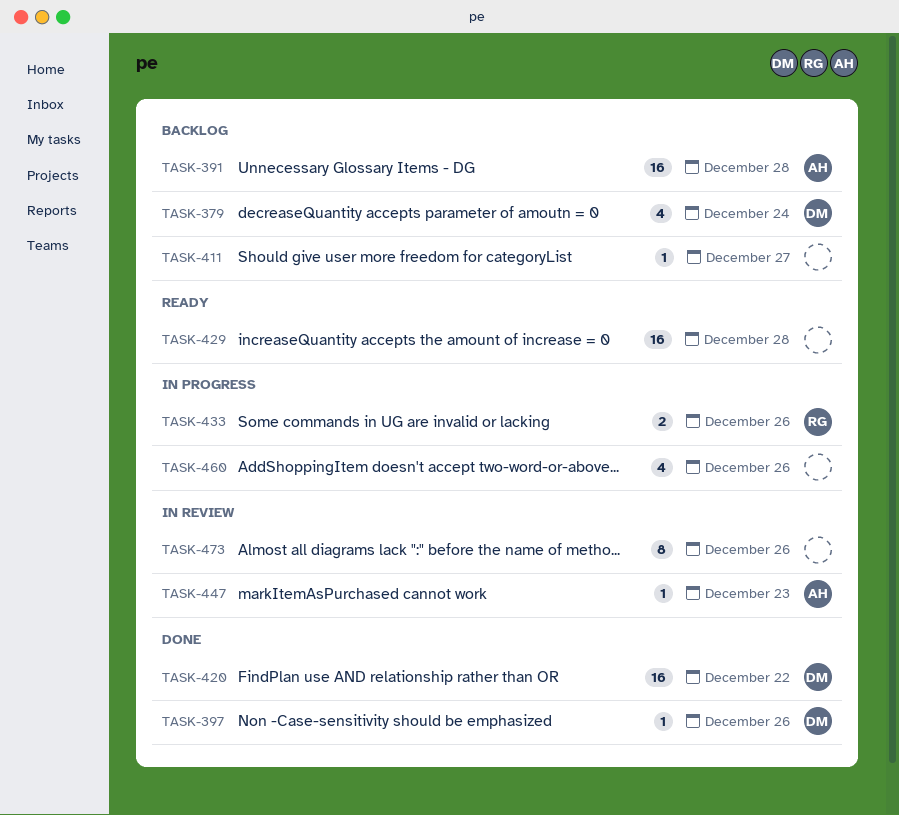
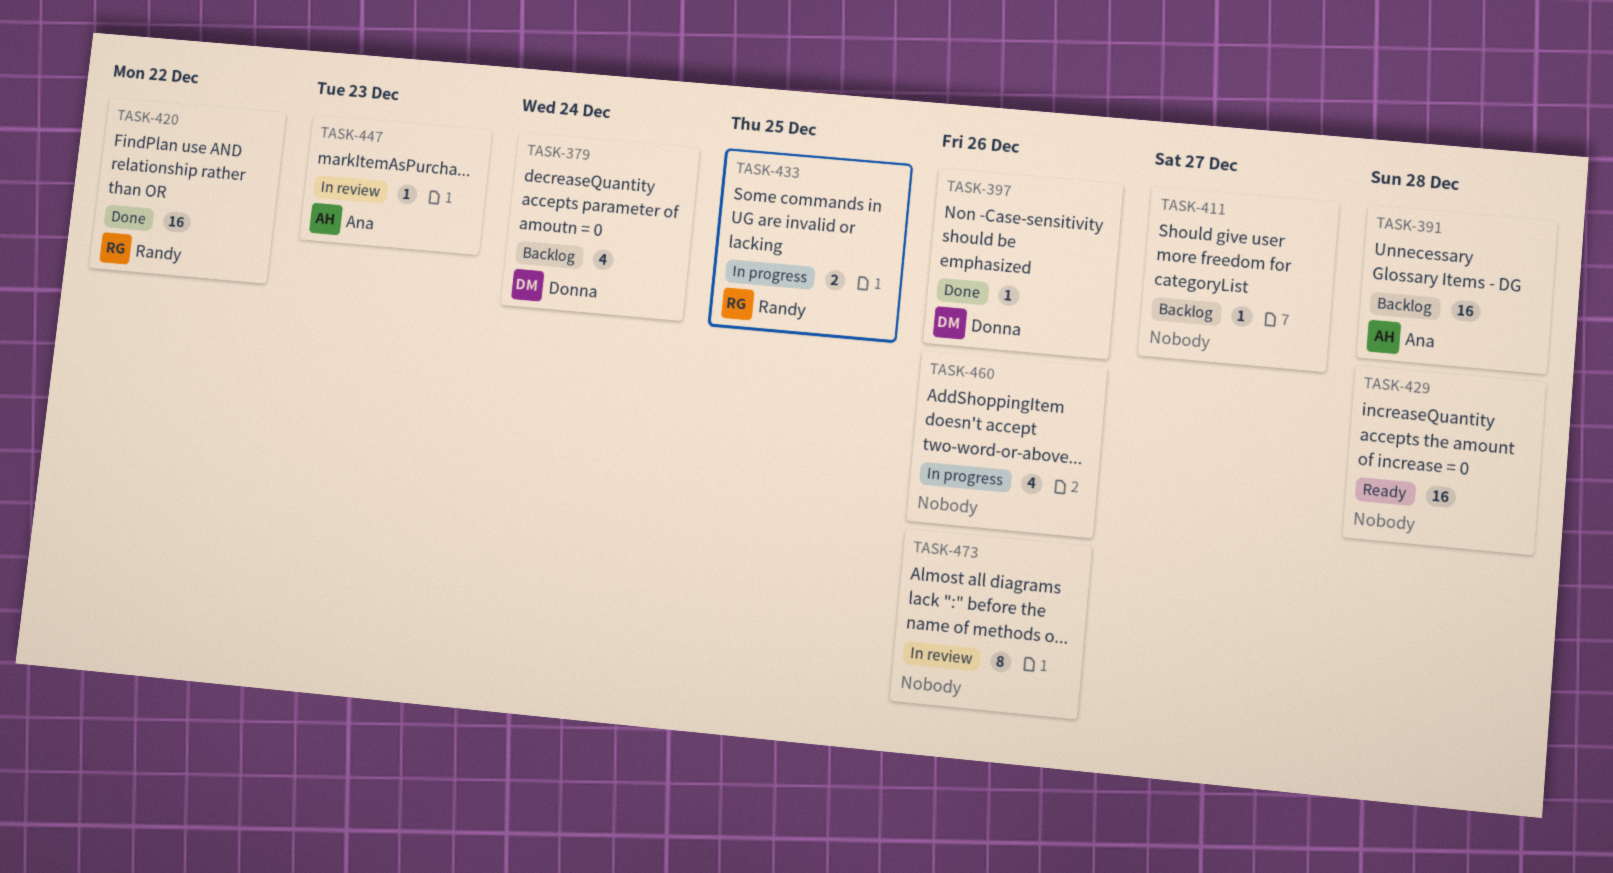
TASK-420, owner: Donna -> Randy
TASK-433, due: Dec 26 -> Dec 25

